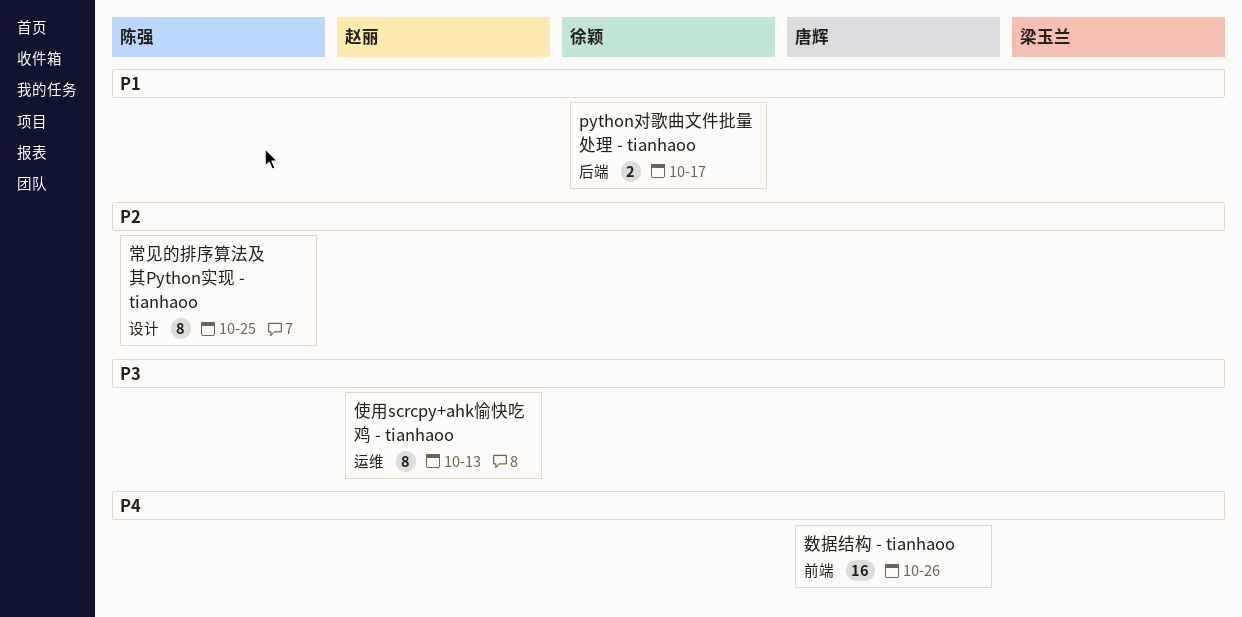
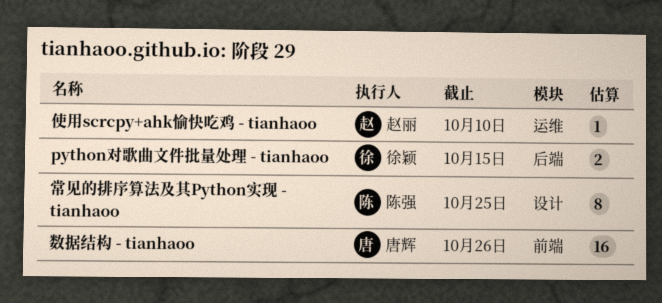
python对歌曲文件批量处理 - tianhaoo, due: Oct 17 -> Oct 15
使用scrcpy+ahk愉快吃鸡 - tianhaoo, estimate: 8 -> 1
使用scrcpy+ahk愉快吃鸡 - tianhaoo, due: Oct 13 -> Oct 10

